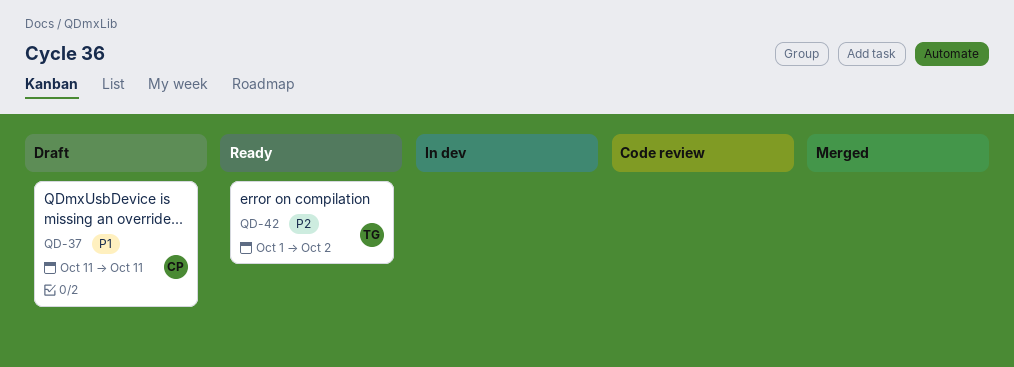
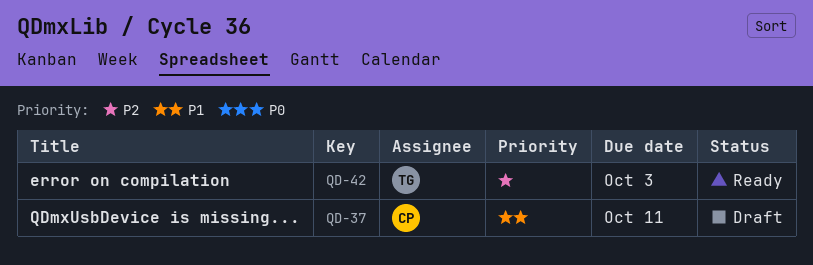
QD-42, due: Oct 2 -> Oct 3

